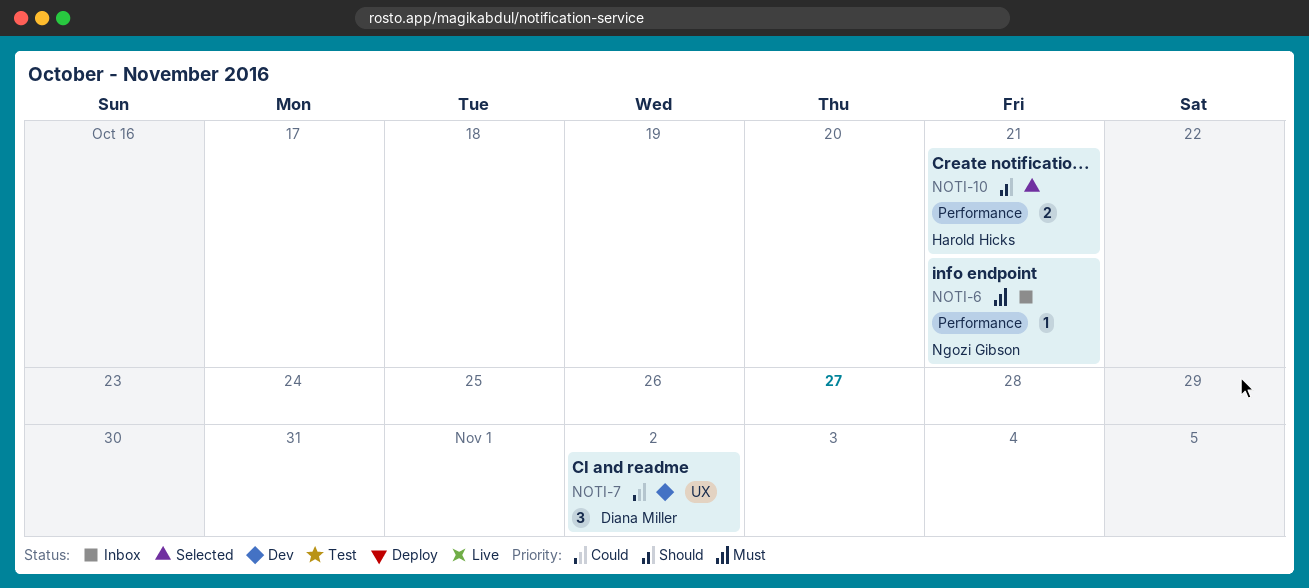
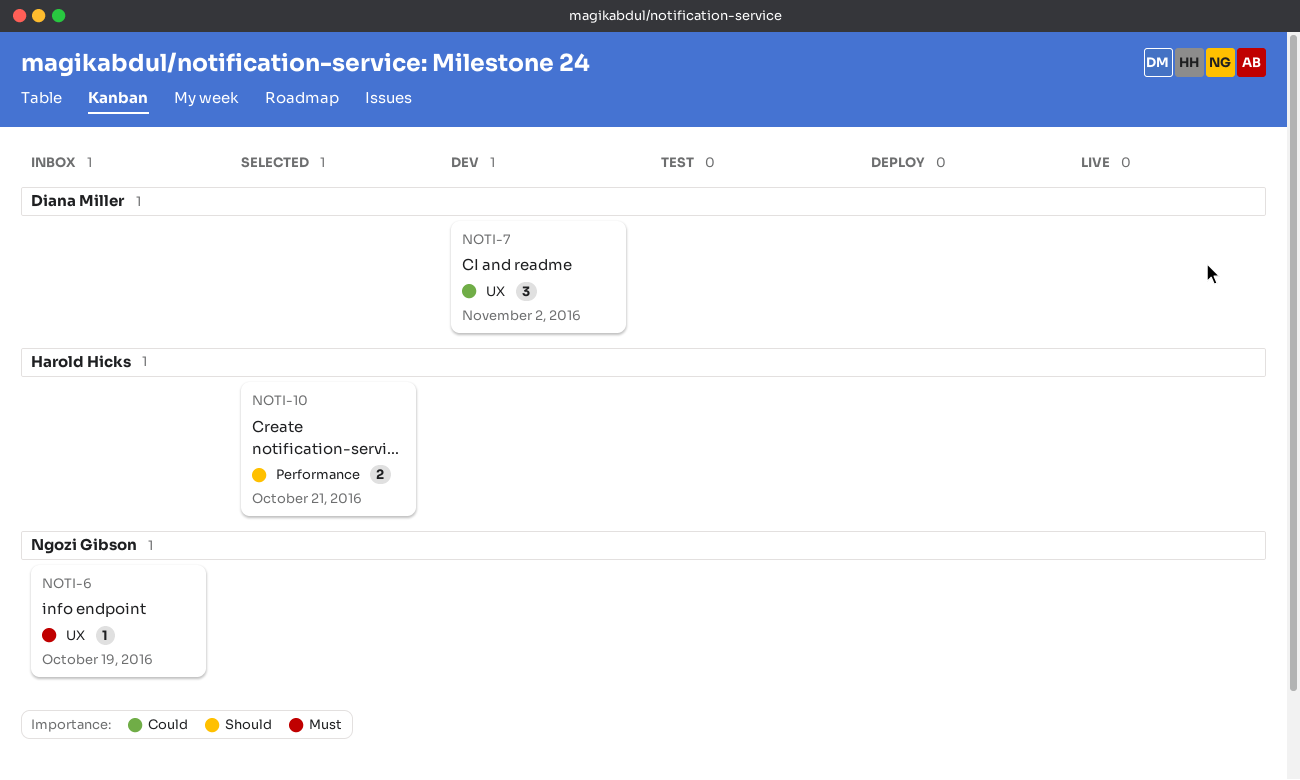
NOTI-6, label: Performance -> UX
NOTI-6, due: Oct 21 -> Oct 19

